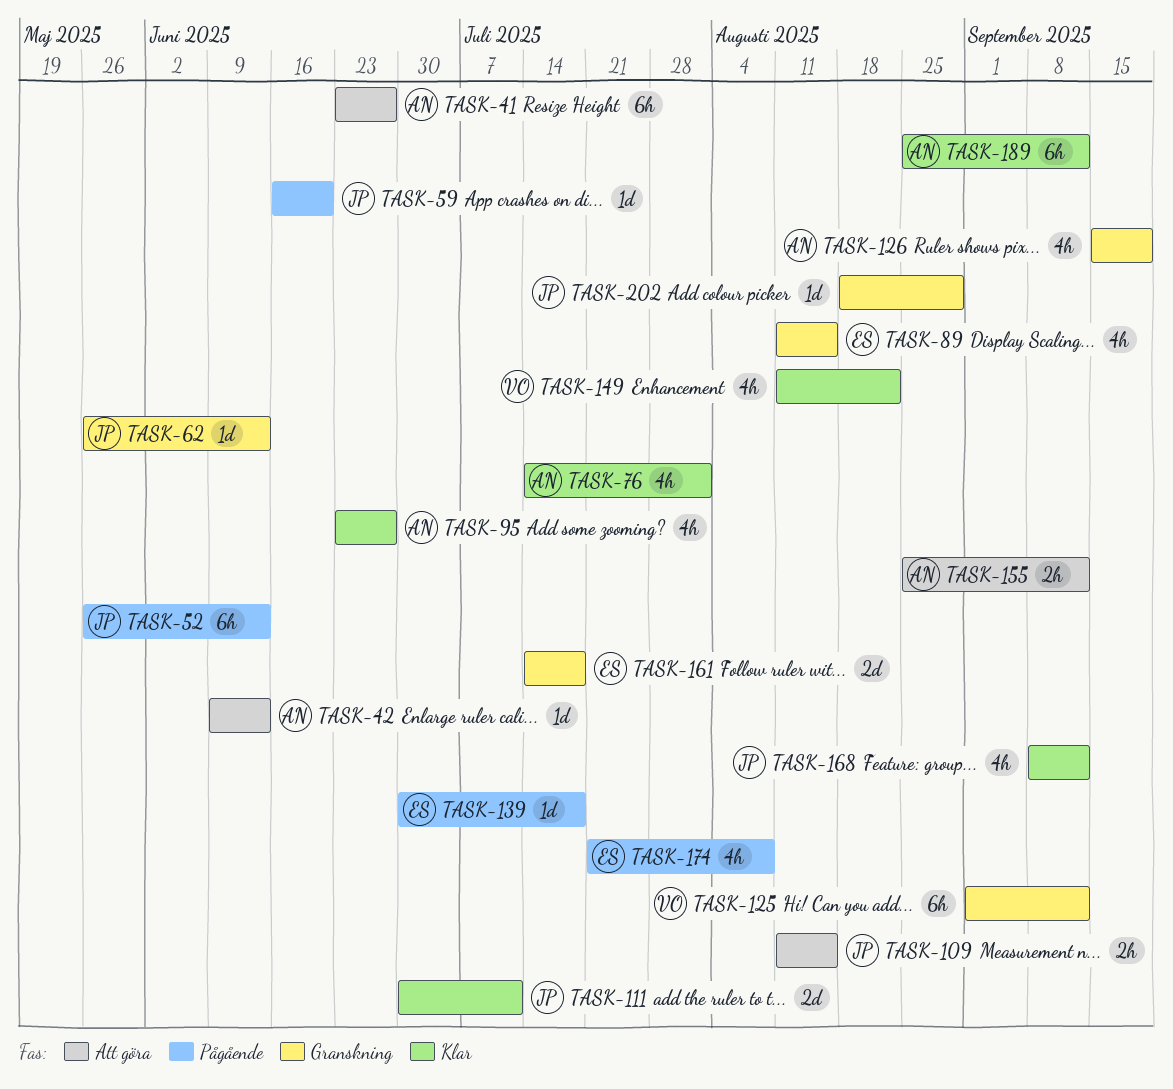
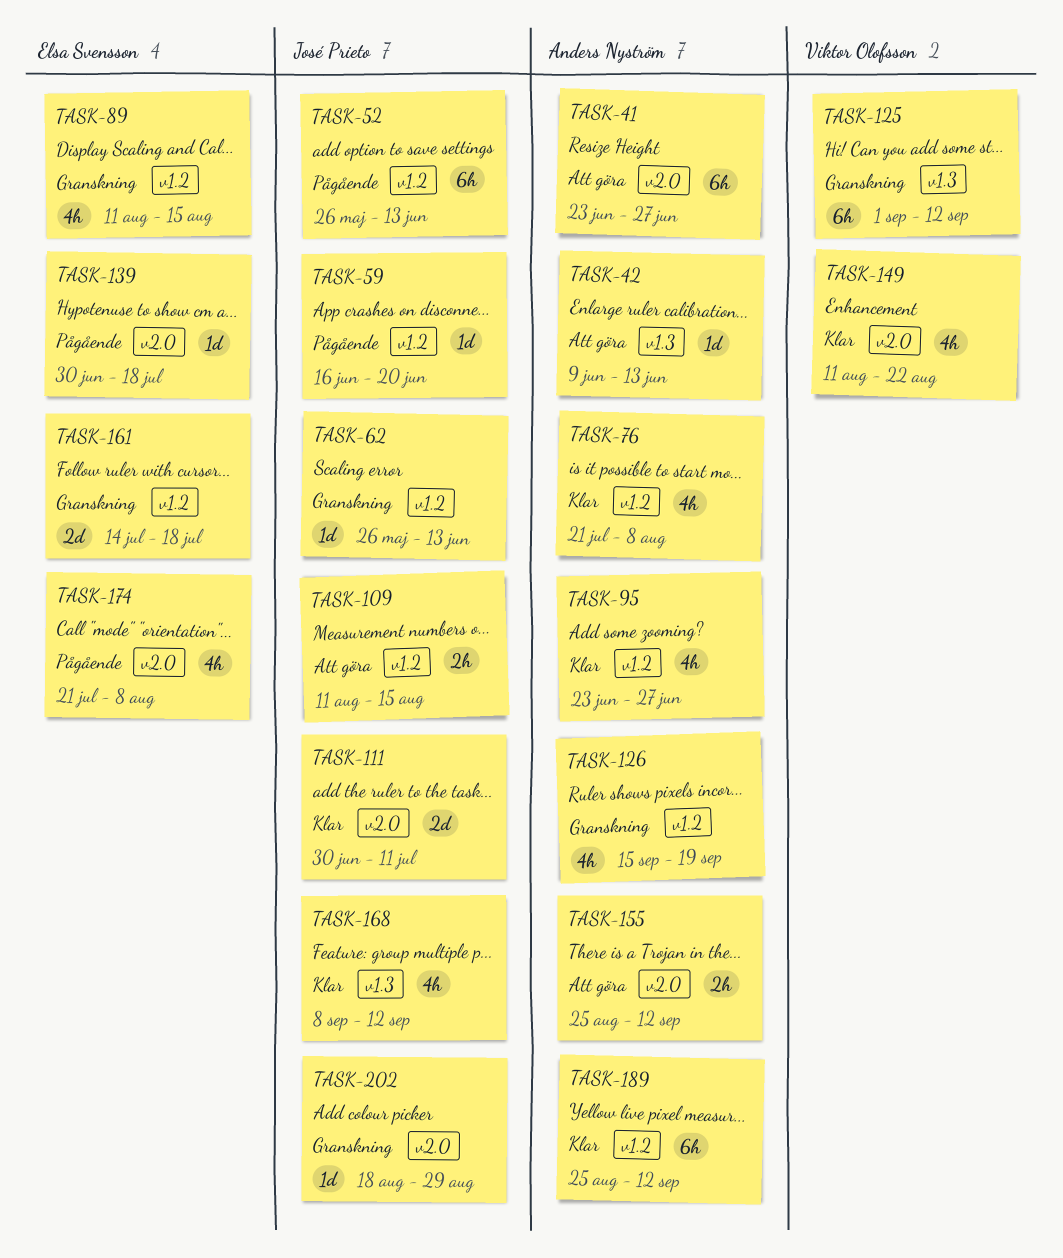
TASK-76, start: Jul 14 -> Jul 21
TASK-76, due: Aug 1 -> Aug 8

